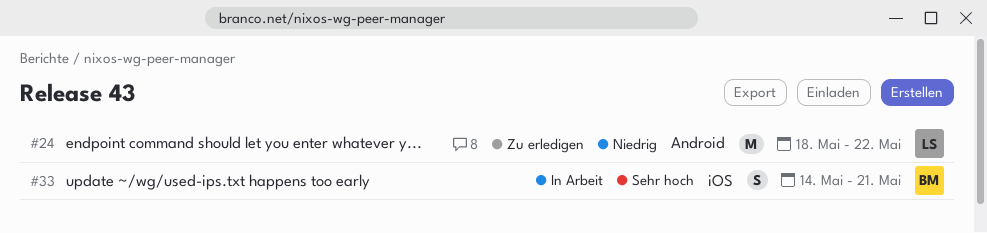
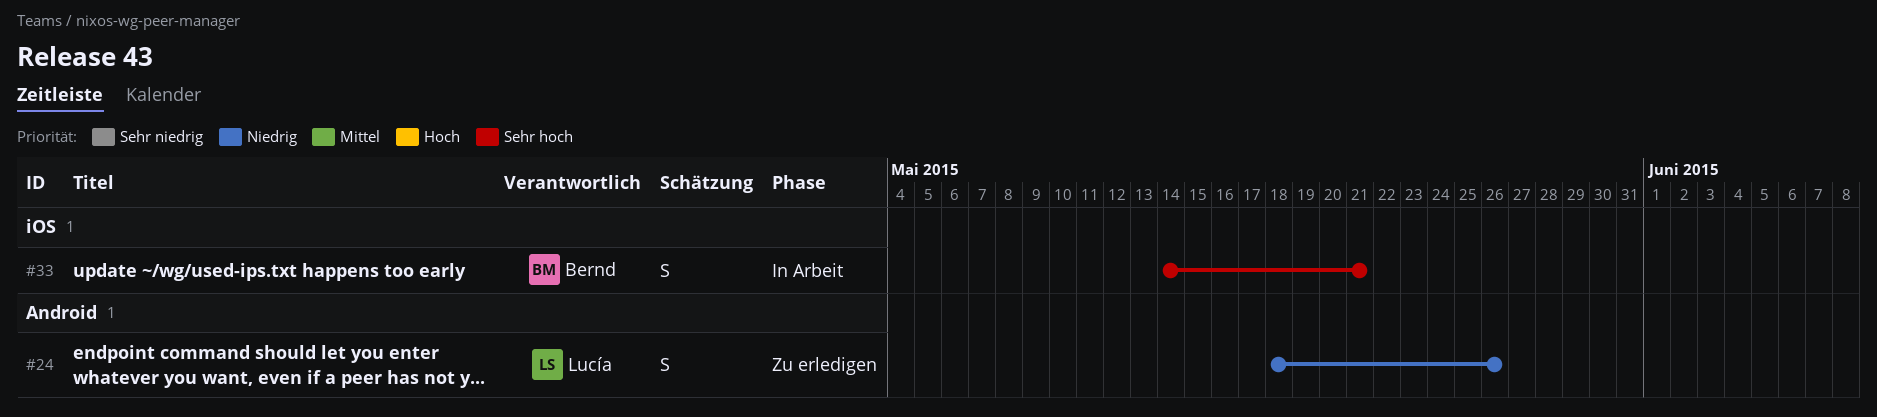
#24, estimate: M -> S
#24, due: May 22 -> May 26

